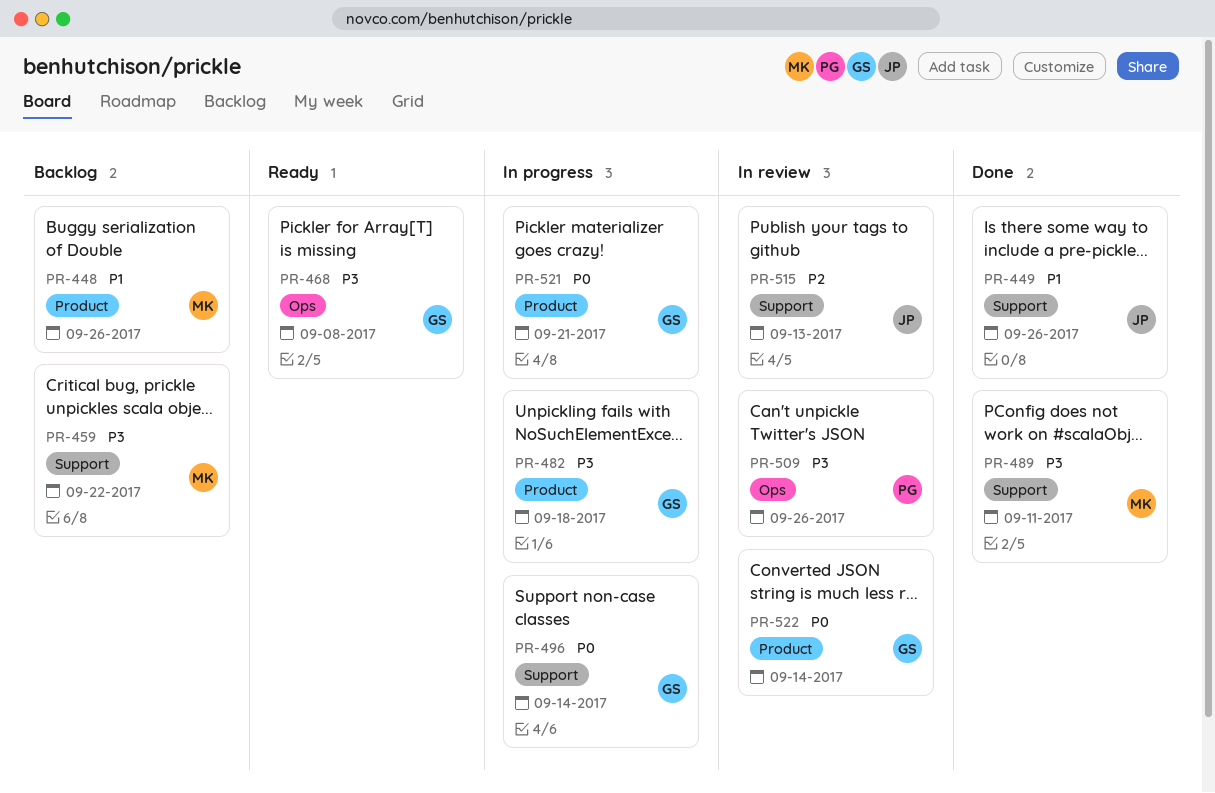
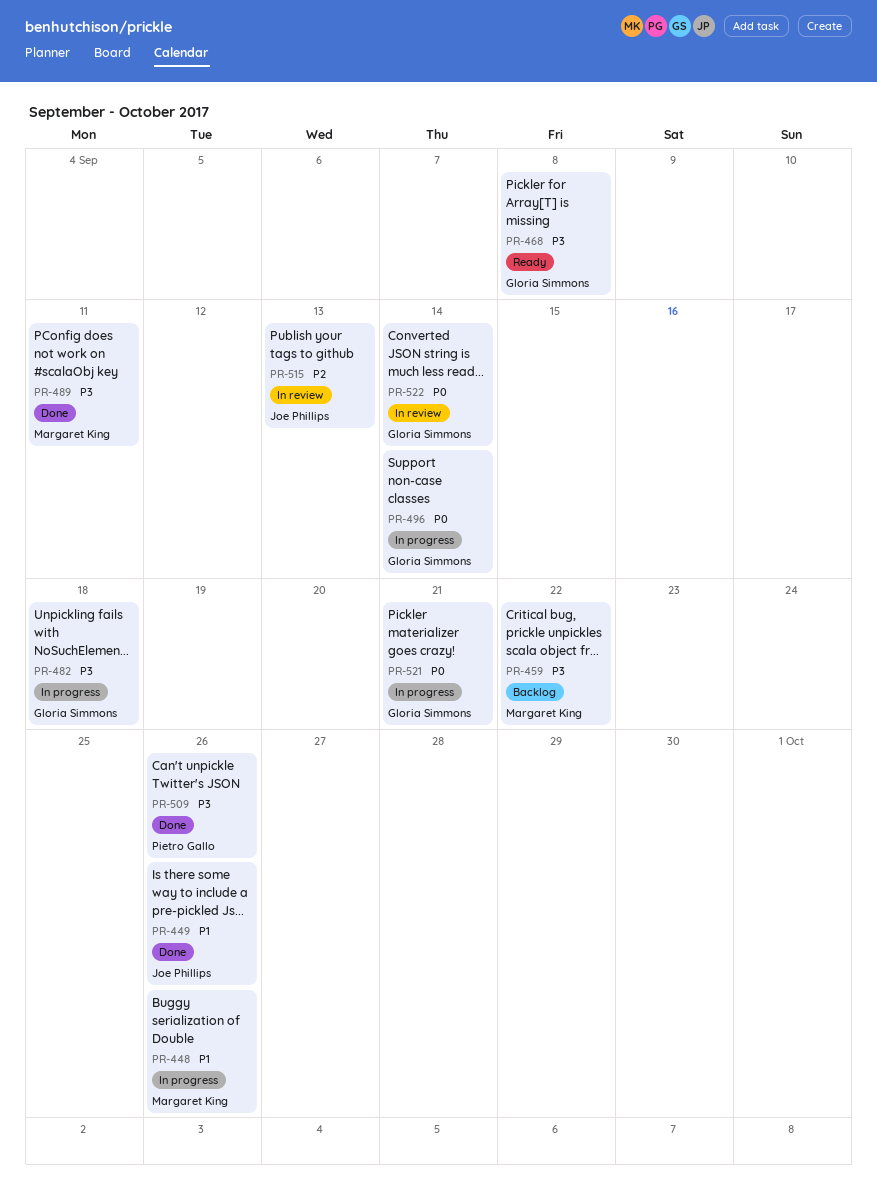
PR-448, status: Backlog -> In progress
PR-509, status: In review -> Done

